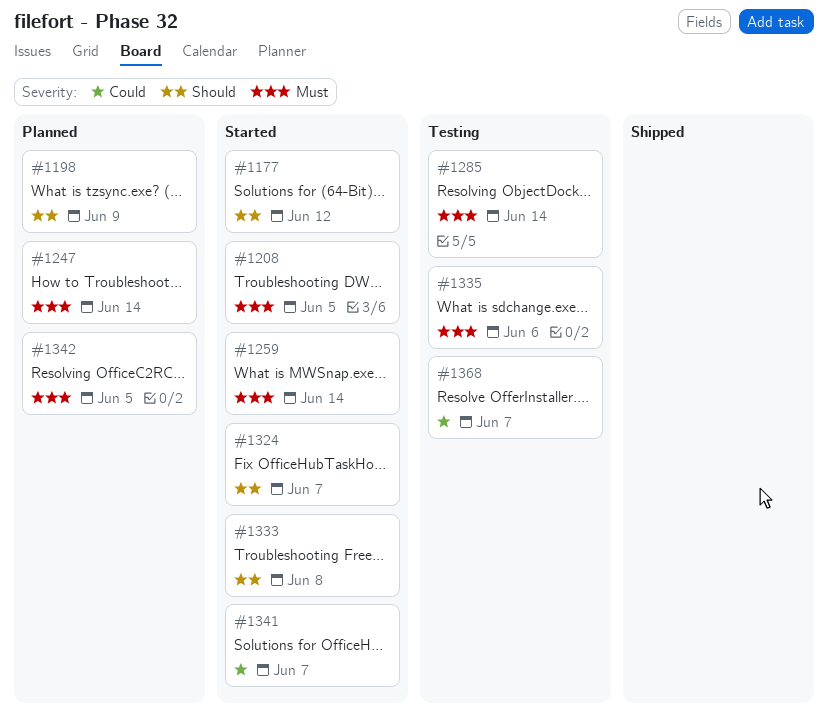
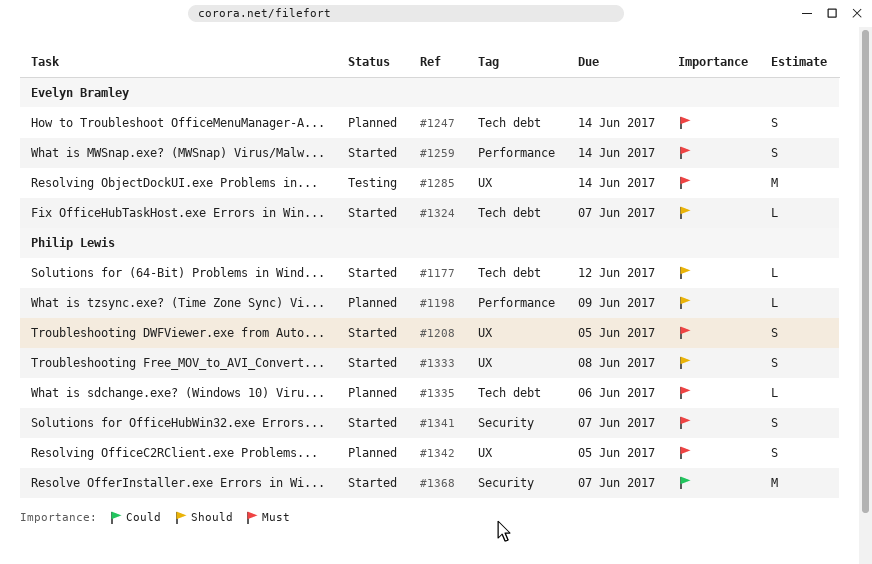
#1335, status: Testing -> Planned
#1341, priority: Could -> Must
#1368, status: Testing -> Started

